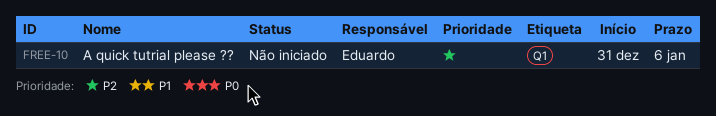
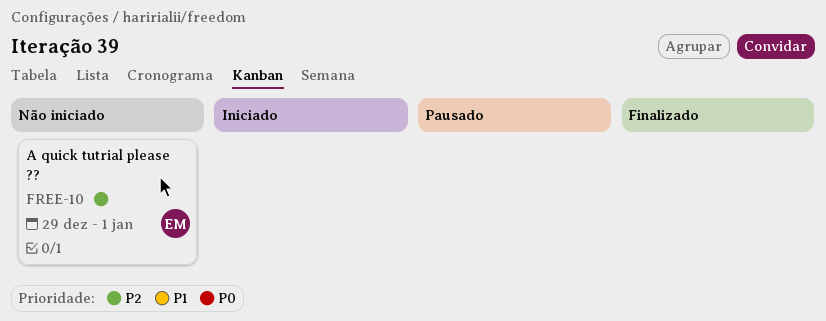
FREE-10, start: Dec 31 -> Dec 29
FREE-10, due: Jan 6 -> Jan 1

